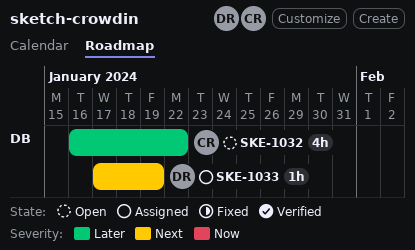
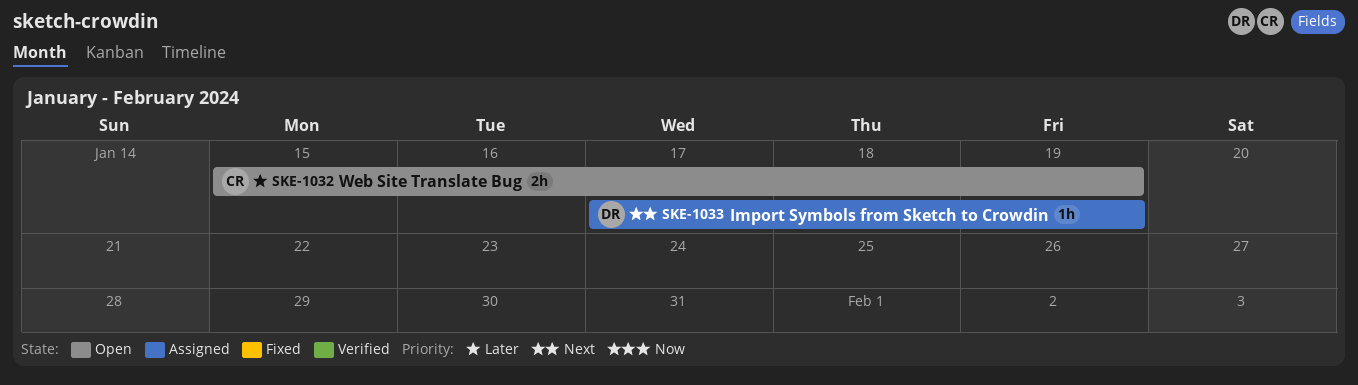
SKE-1032, estimate: 4h -> 2h
SKE-1032, start: Jan 16 -> Jan 15
SKE-1032, due: Jan 22 -> Jan 19

